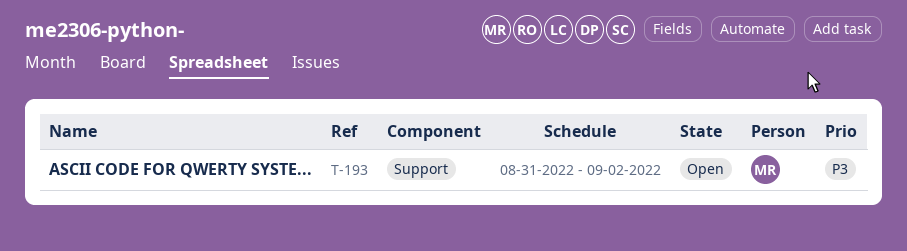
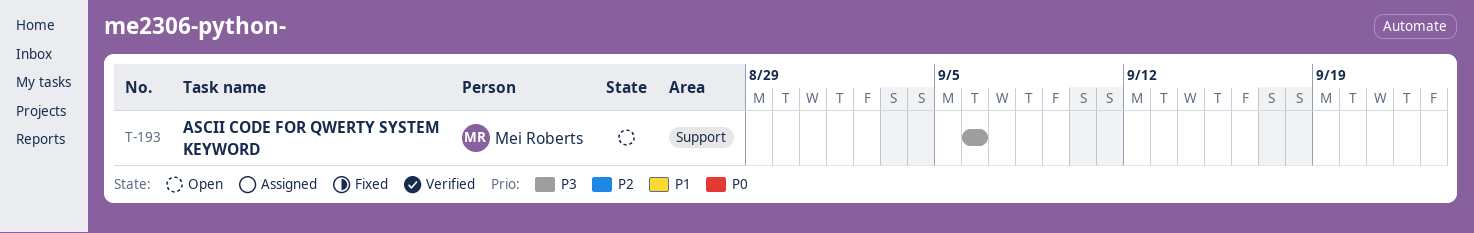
T-193, start: Aug 31 -> Sep 6
T-193, due: Sep 2 -> Sep 6

